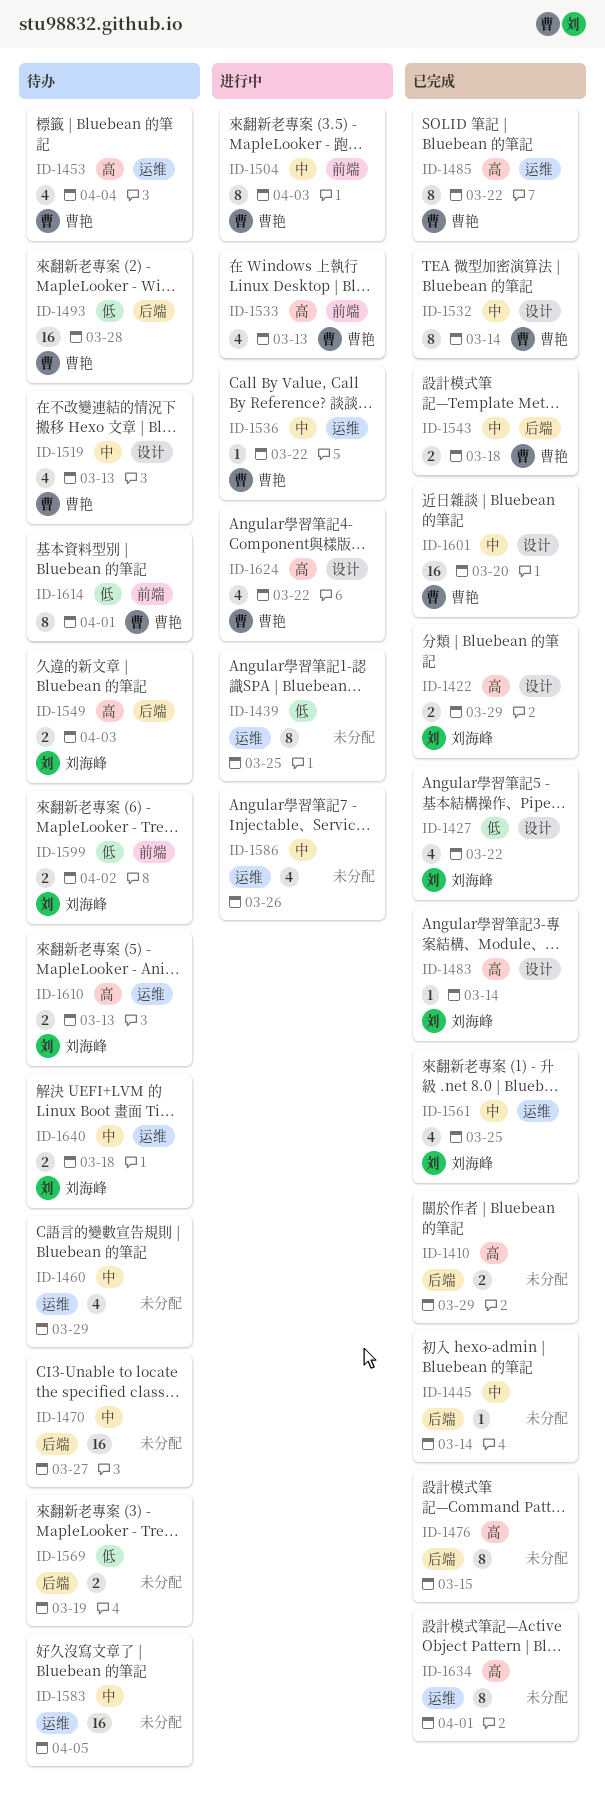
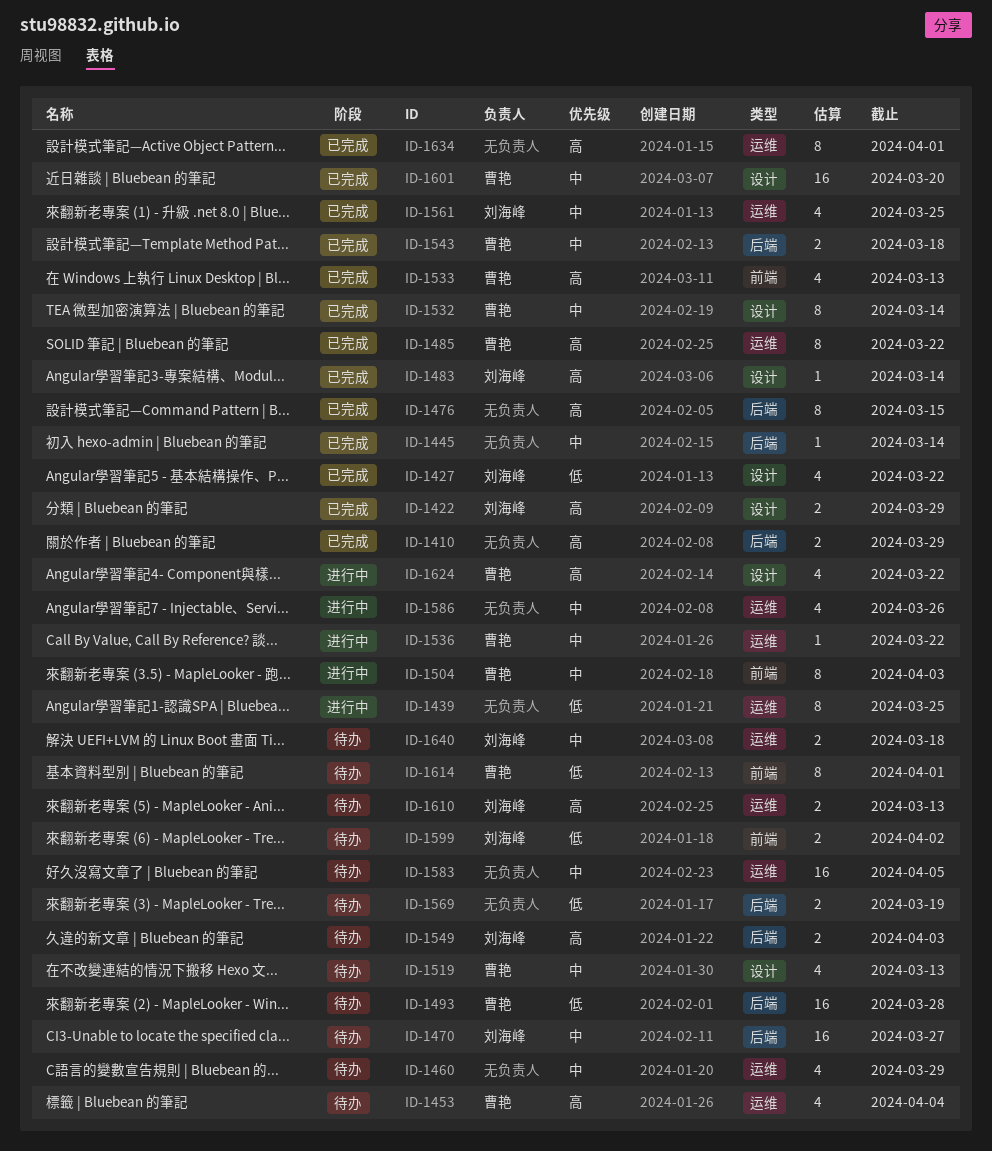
ID-1470, owner: none -> 刘海峰
ID-1533, status: 进行中 -> 已完成

